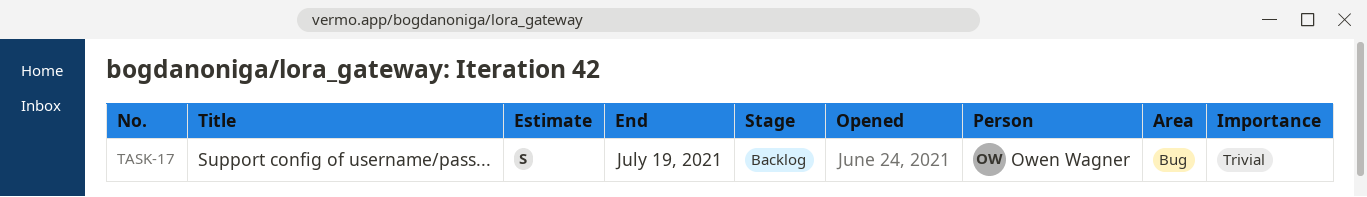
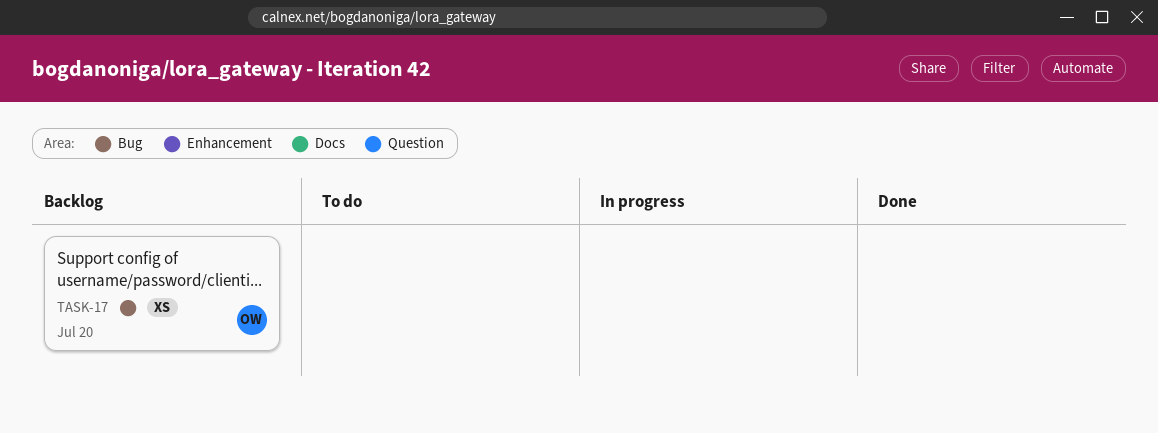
TASK-17, estimate: S -> XS
TASK-17, due: Jul 19 -> Jul 20

